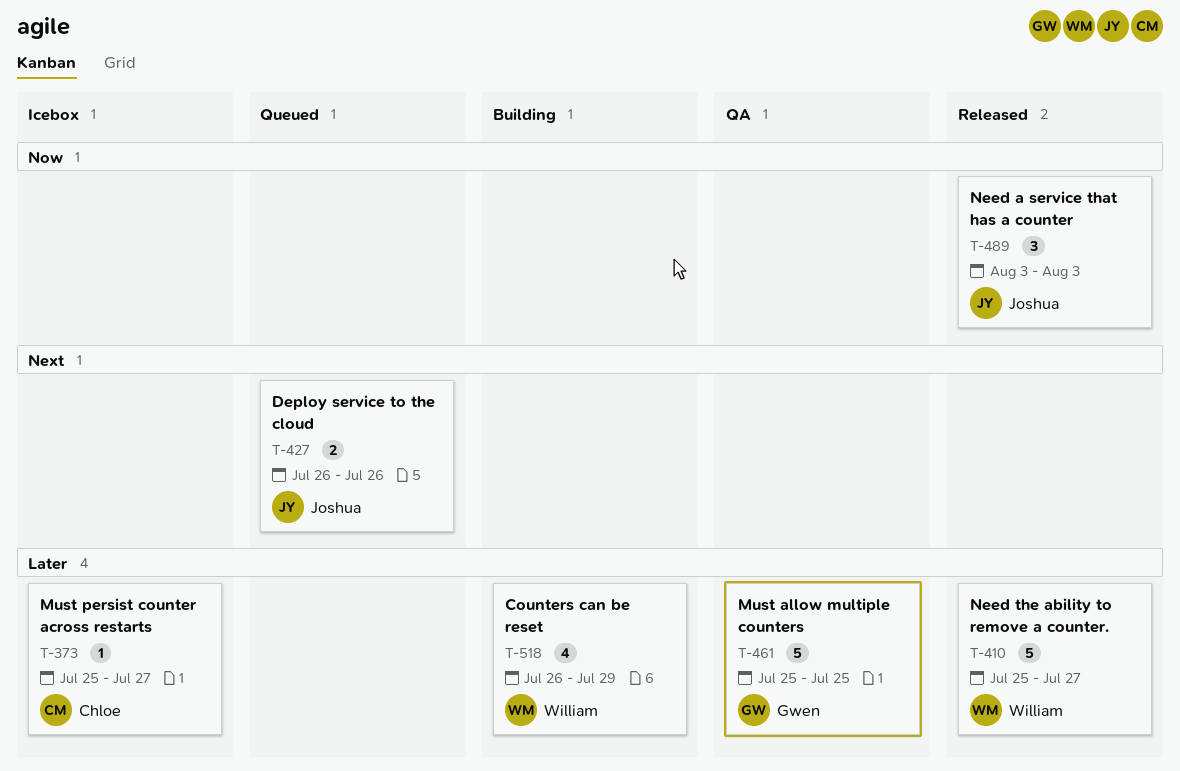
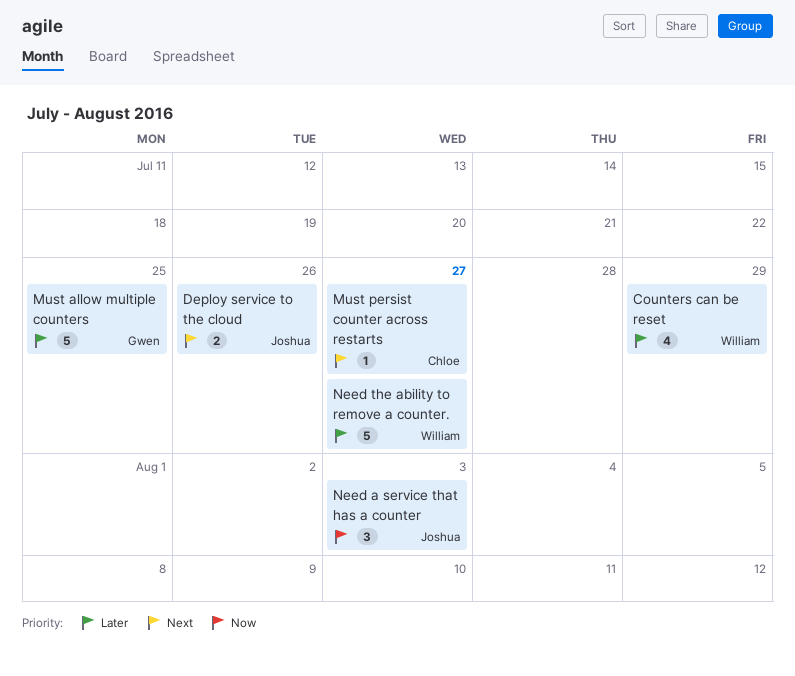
Must persist counter across restarts, priority: Later -> Next

